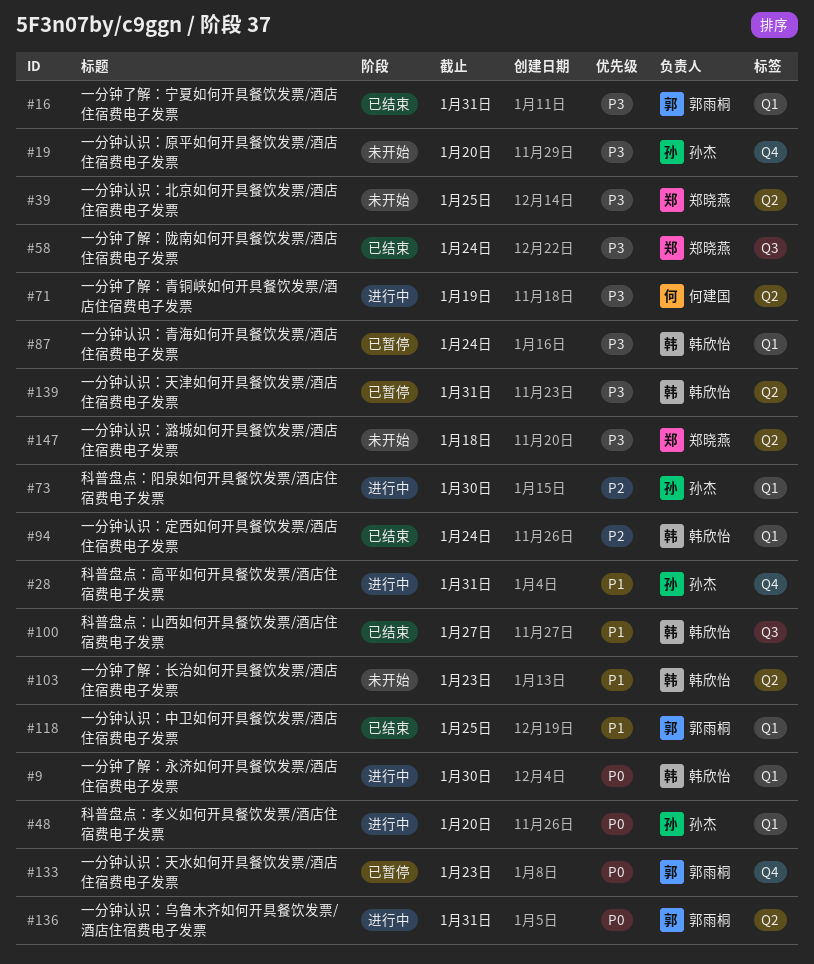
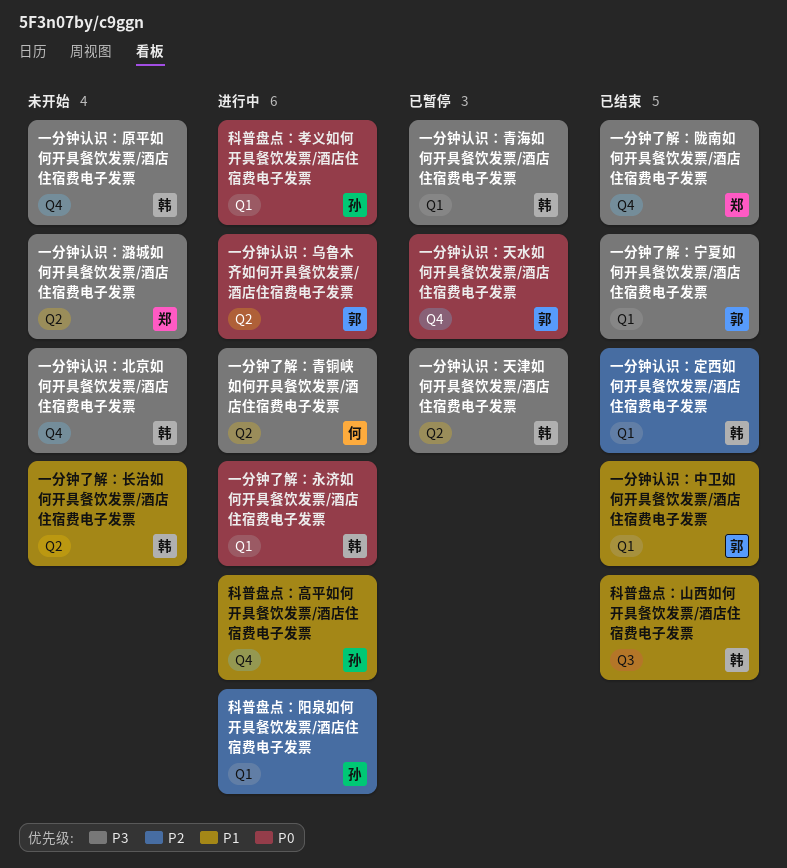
一分钟了解：陇南如何开具餐饮发票/酒店住宿费电子发票, label: Q3 -> Q4
一分钟认识：北京如何开具餐饮发票/酒店住宿费电子发票, owner: 郑晓燕 -> 韩欣怡
一分钟认识：北京如何开具餐饮发票/酒店住宿费电子发票, label: Q2 -> Q4
一分钟认识：原平如何开具餐饮发票/酒店住宿费电子发票, owner: 孙杰 -> 韩欣怡

